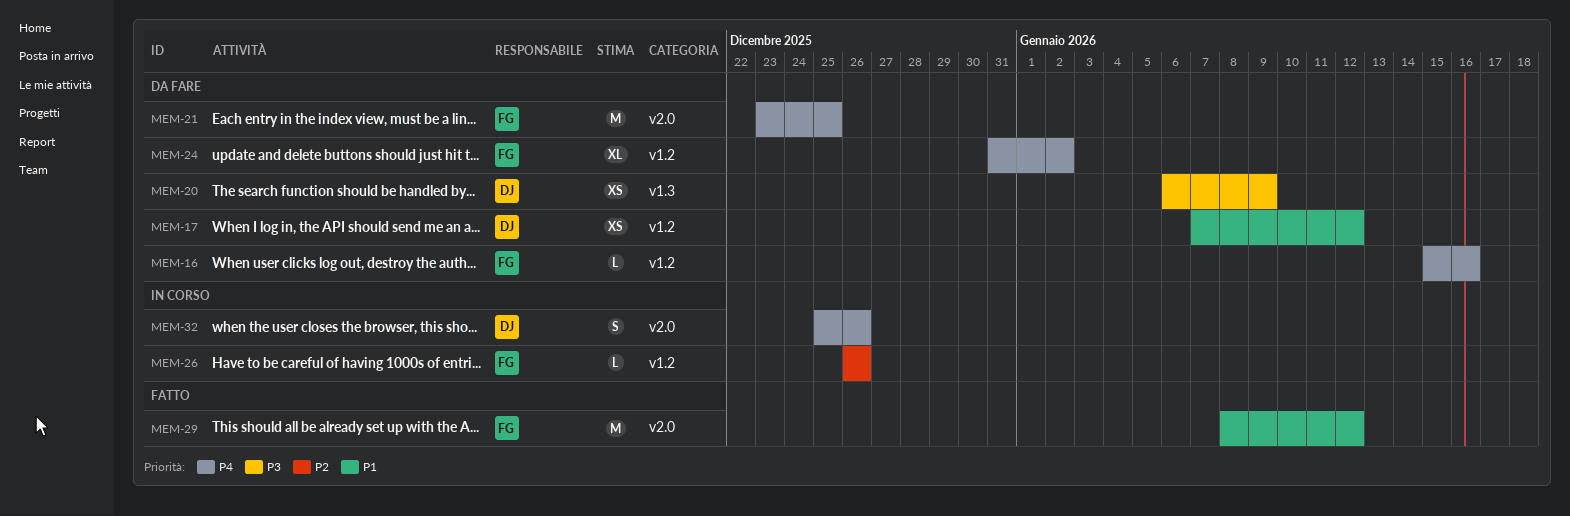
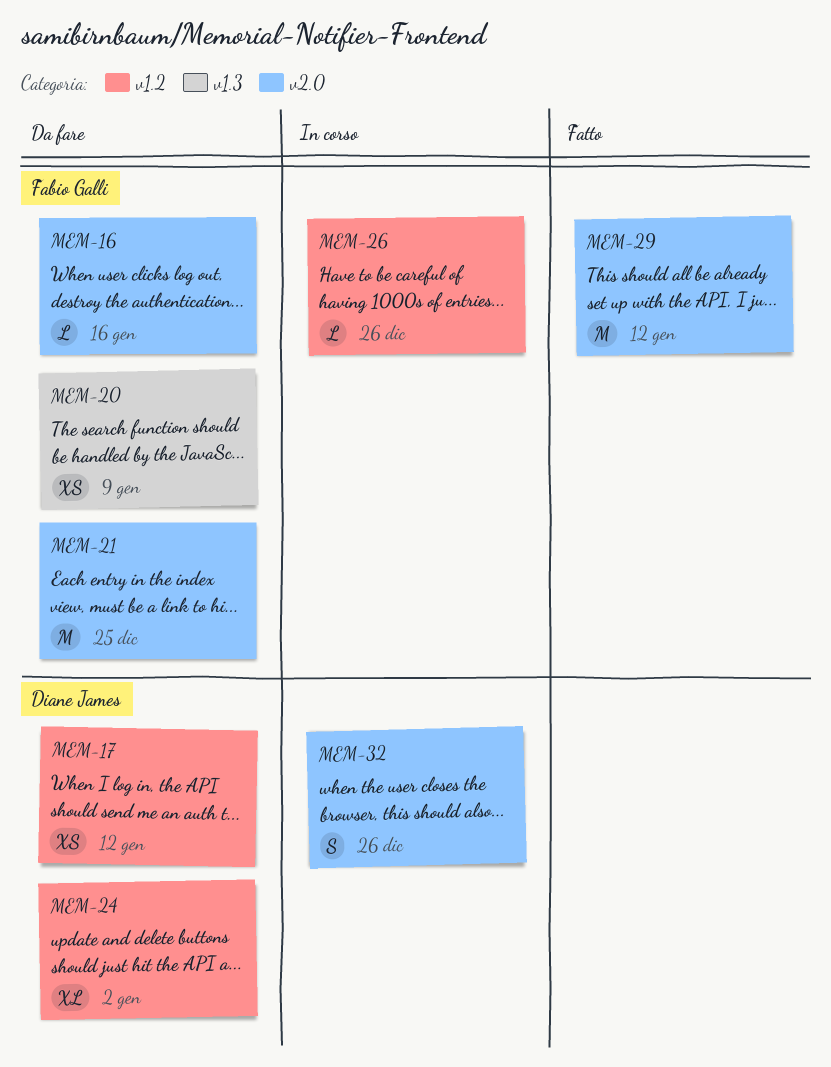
MEM-16, label: v1.2 -> v2.0
MEM-20, owner: Diane James -> Fabio Galli
MEM-24, owner: Fabio Galli -> Diane James

